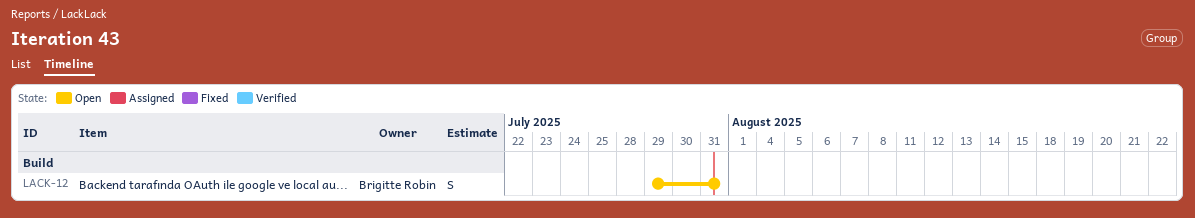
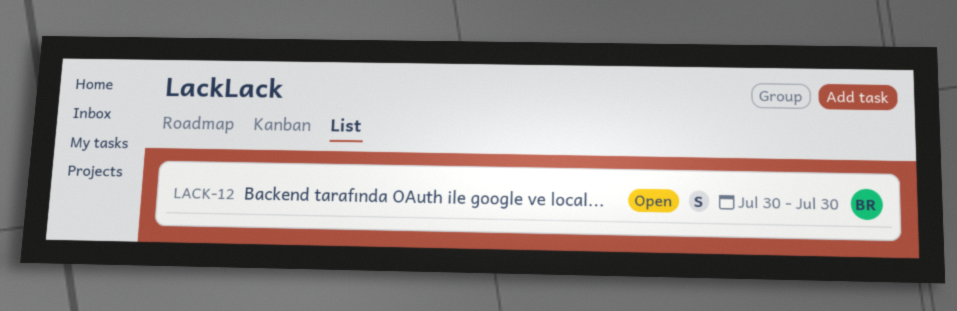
LACK-12, start: Jul 29 -> Jul 30
LACK-12, due: Jul 31 -> Jul 30

